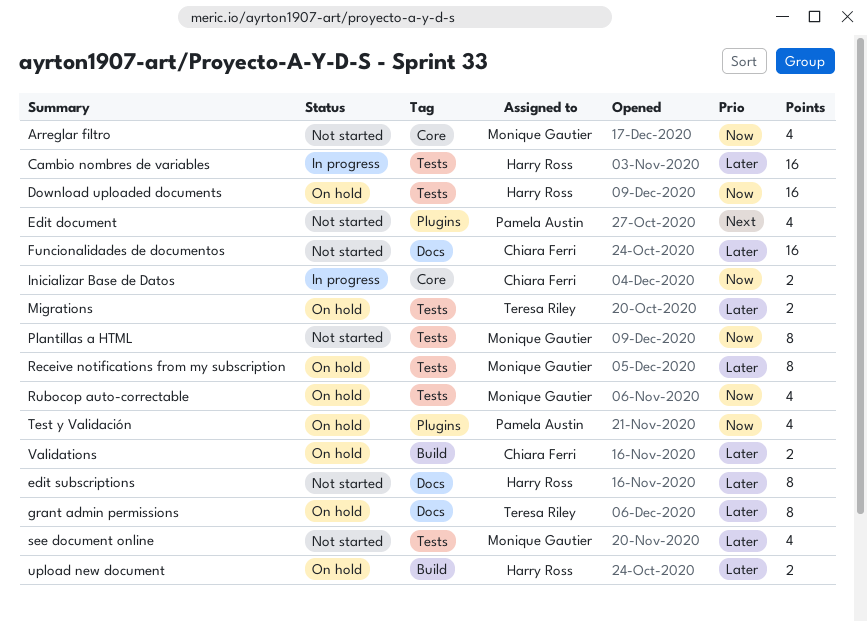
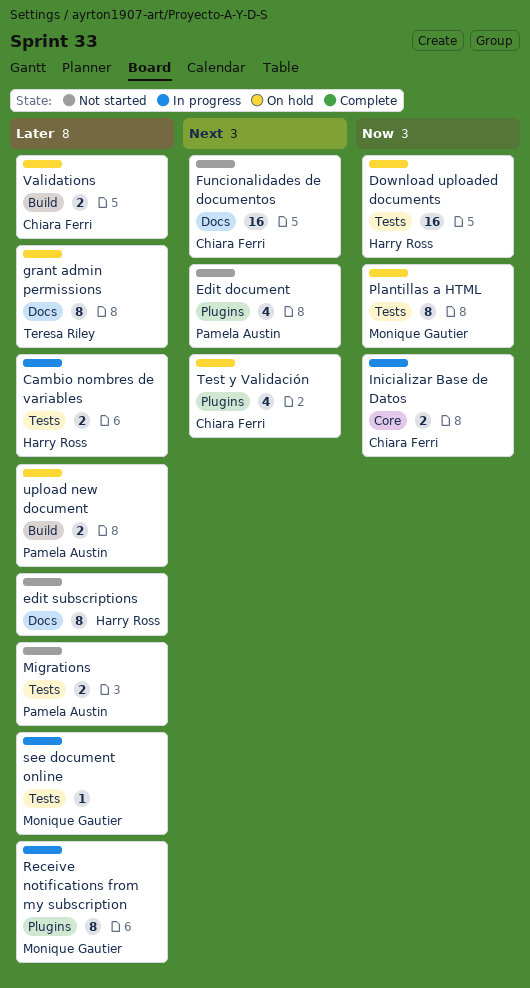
Arreglar filtro: present -> none
Cambio nombres de variables, estimate: 16 -> 2
Funcionalidades de documentos, priority: Later -> Next
Migrations, status: On hold -> Not started
Migrations, owner: Teresa Riley -> Pamela Austin
Plantillas a HTML, status: Not started -> On hold
Receive notifications from my subscription, status: On hold -> In progress
Receive notifications from my subscription, label: Tests -> Plugins
Rubocop auto-correctable: present -> none
see document online, status: Not started -> In progress
see document online, estimate: 4 -> 1
Test y Validación, owner: Pamela Austin -> Chiara Ferri
Test y Validación, priority: Now -> Next
upload new document, owner: Harry Ross -> Pamela Austin

